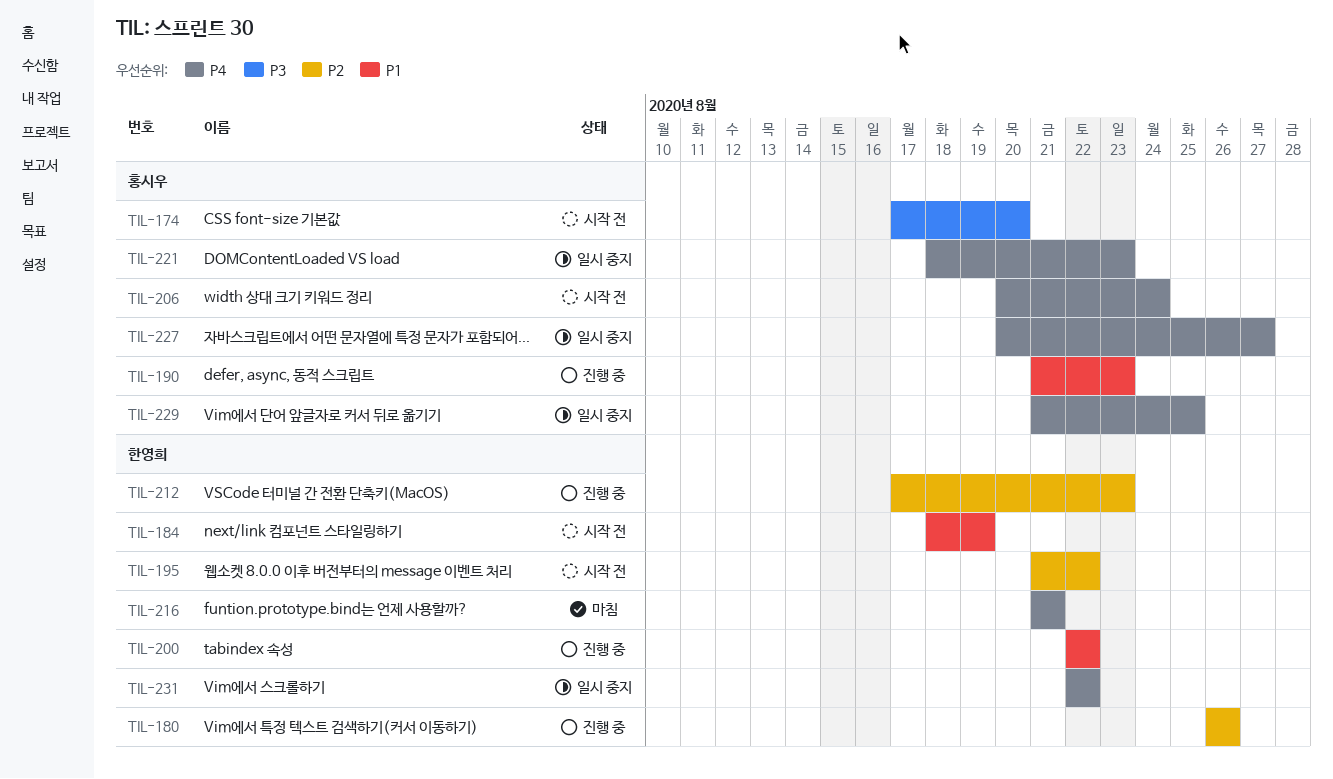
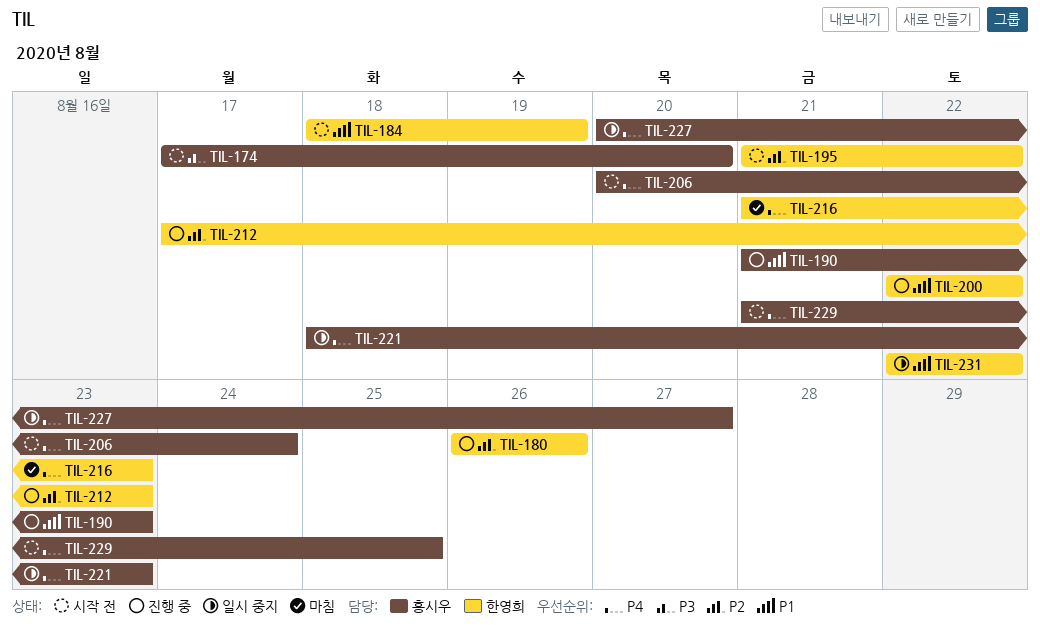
TIL-216, due: Aug 21 -> Aug 23
TIL-229, status: 일시 중지 -> 시작 전
TIL-231, priority: P4 -> P1

